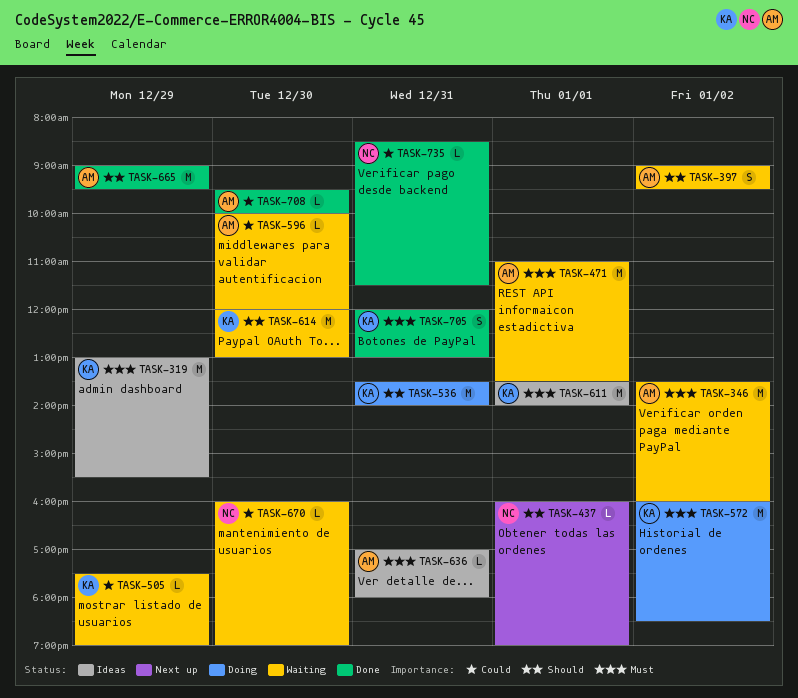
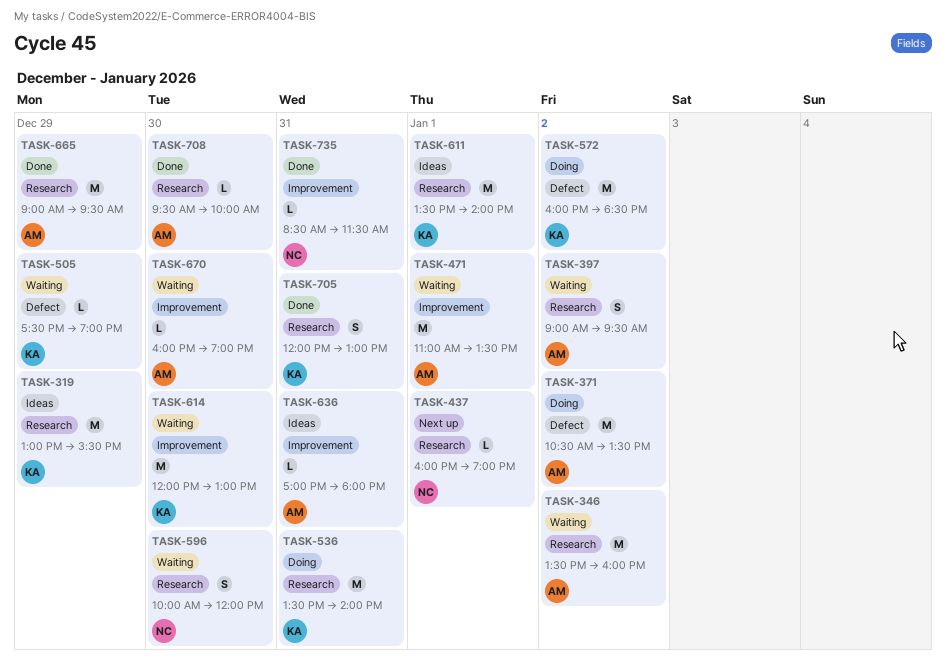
TASK-371: none -> present
TASK-596, owner: AM -> NC
TASK-596, estimate: L -> S
TASK-670, owner: NC -> AM

